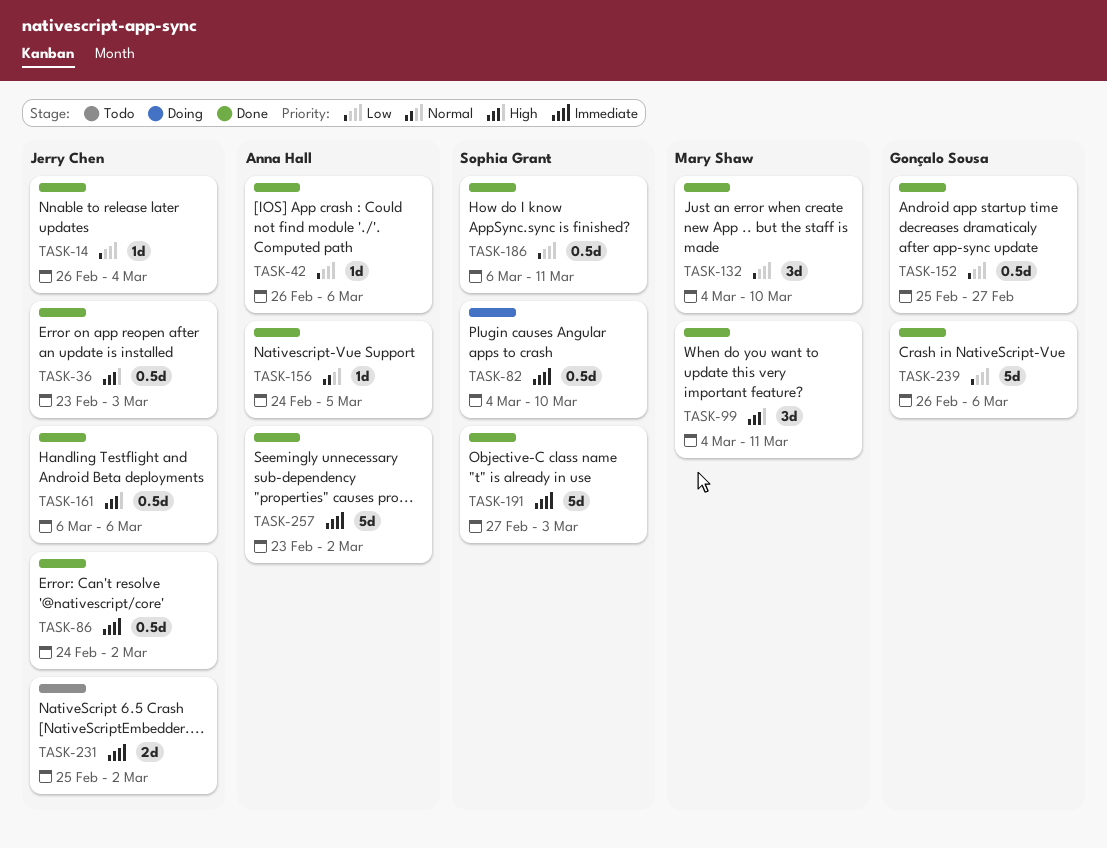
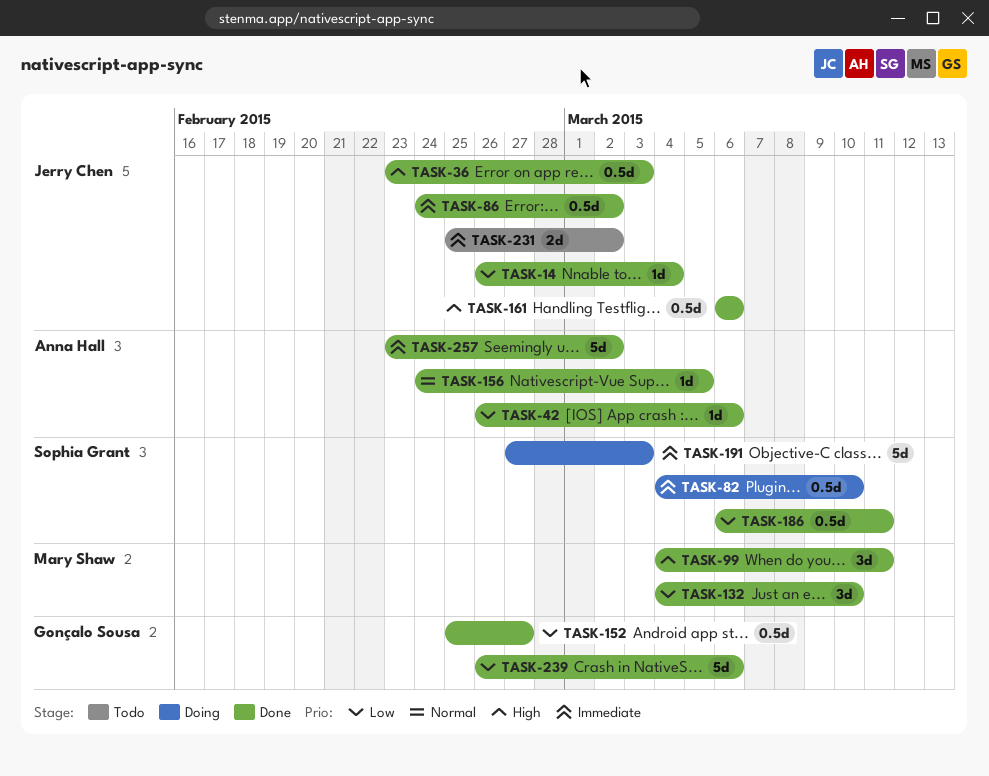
TASK-191, status: Done -> Doing

